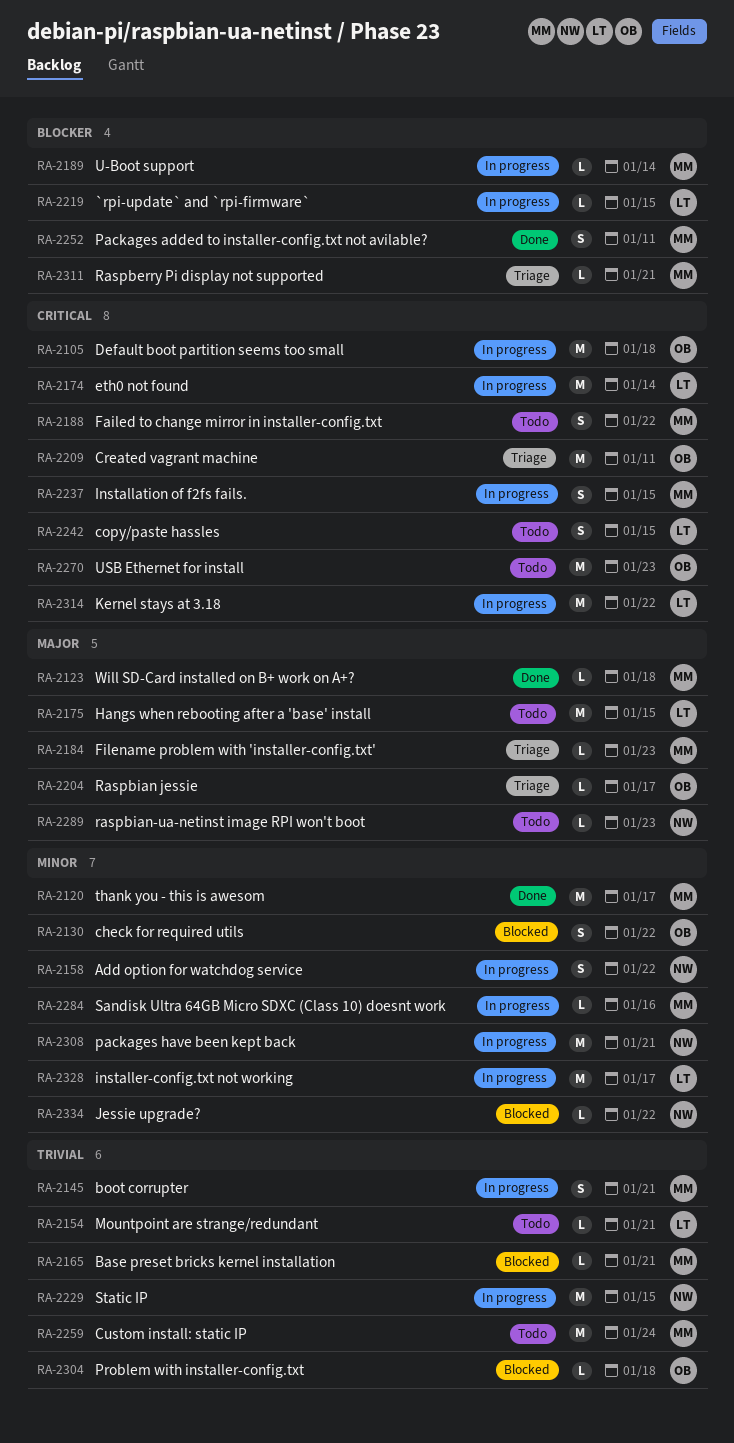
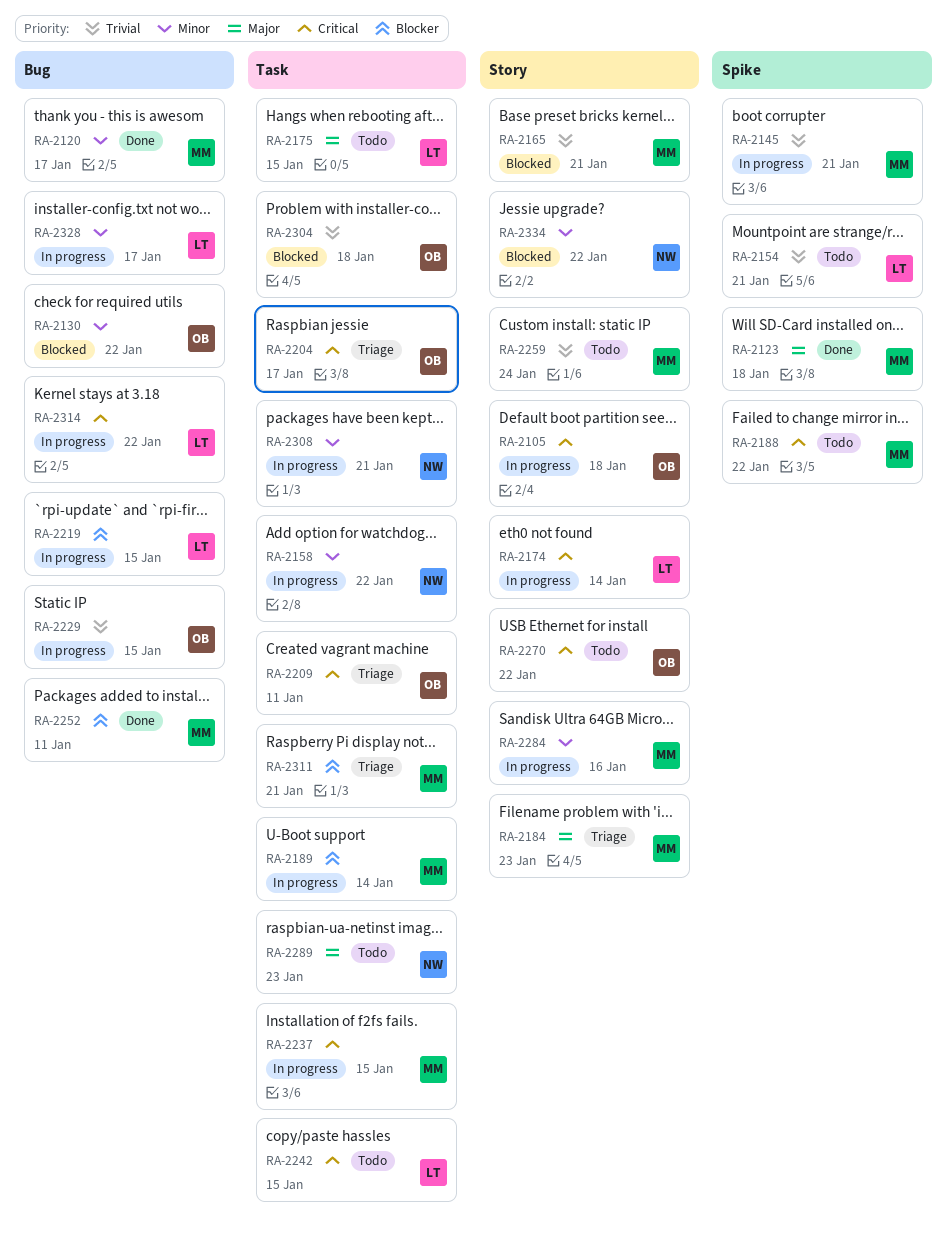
RA-2204, priority: Major -> Critical
RA-2229, owner: NW -> OB
RA-2270, due: Jan 23 -> Jan 22

